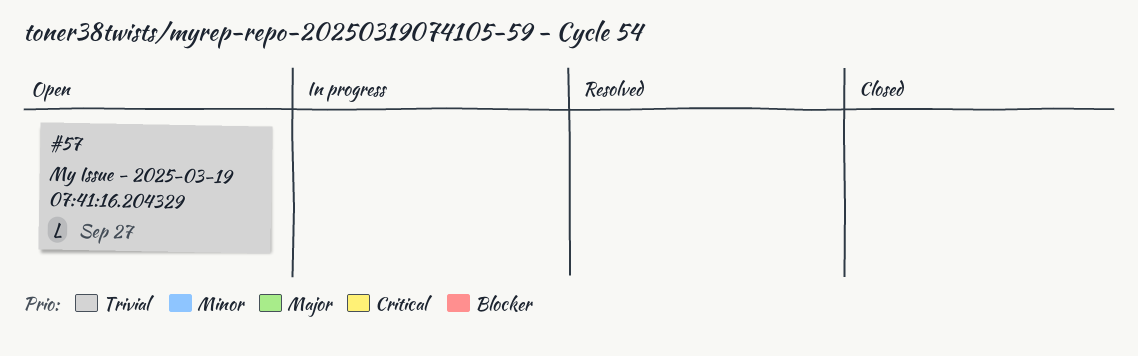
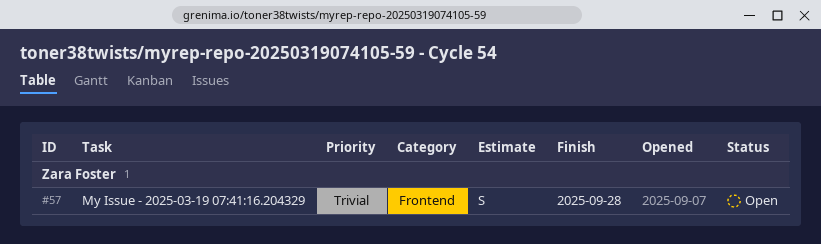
#57, estimate: L -> S
#57, due: Sep 27 -> Sep 28

